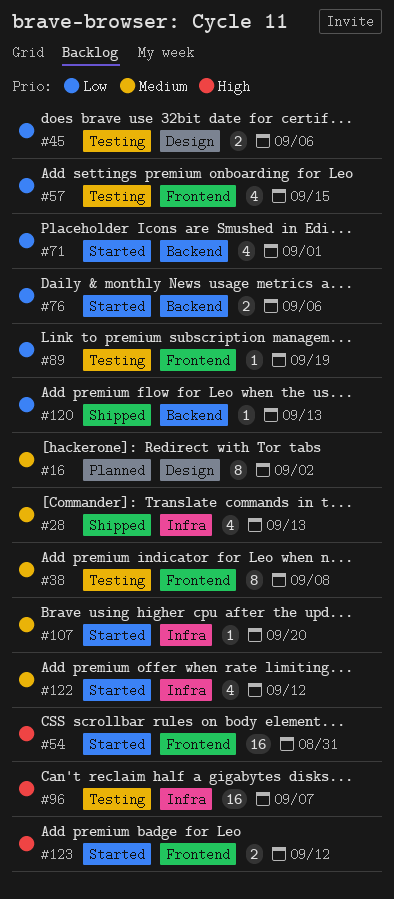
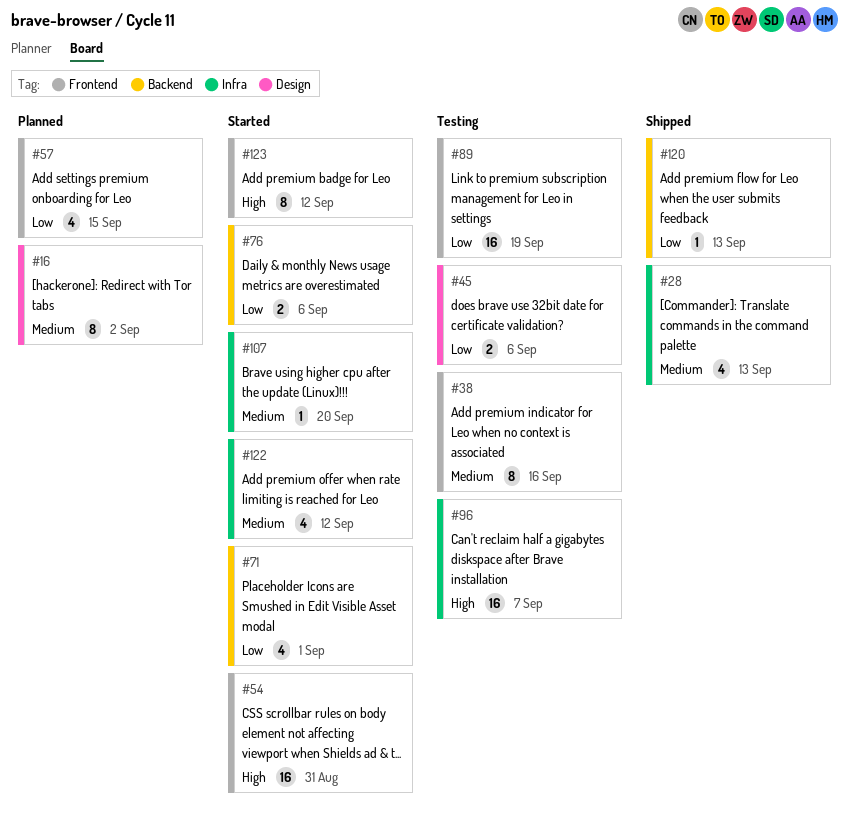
#38, due: Sep 8 -> Sep 16
#57, status: Testing -> Planned
#89, estimate: 1 -> 16
#123, estimate: 2 -> 8

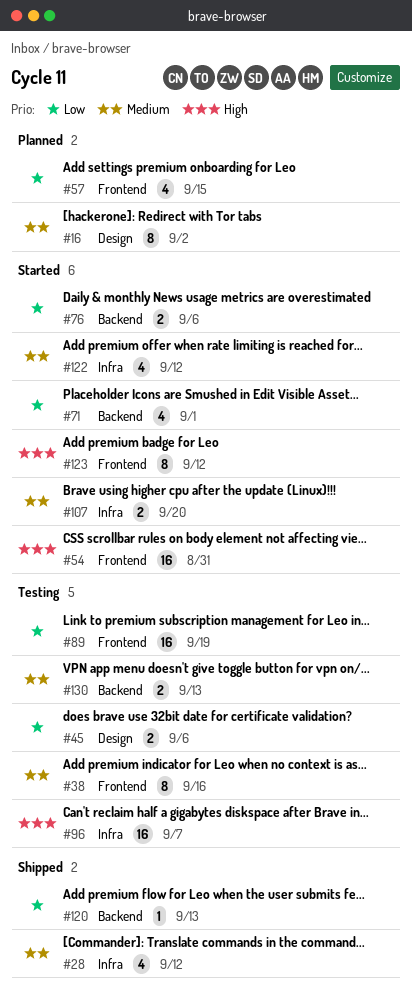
#28, due: Sep 13 -> Sep 12
#107, estimate: 1 -> 2
#130: none -> present

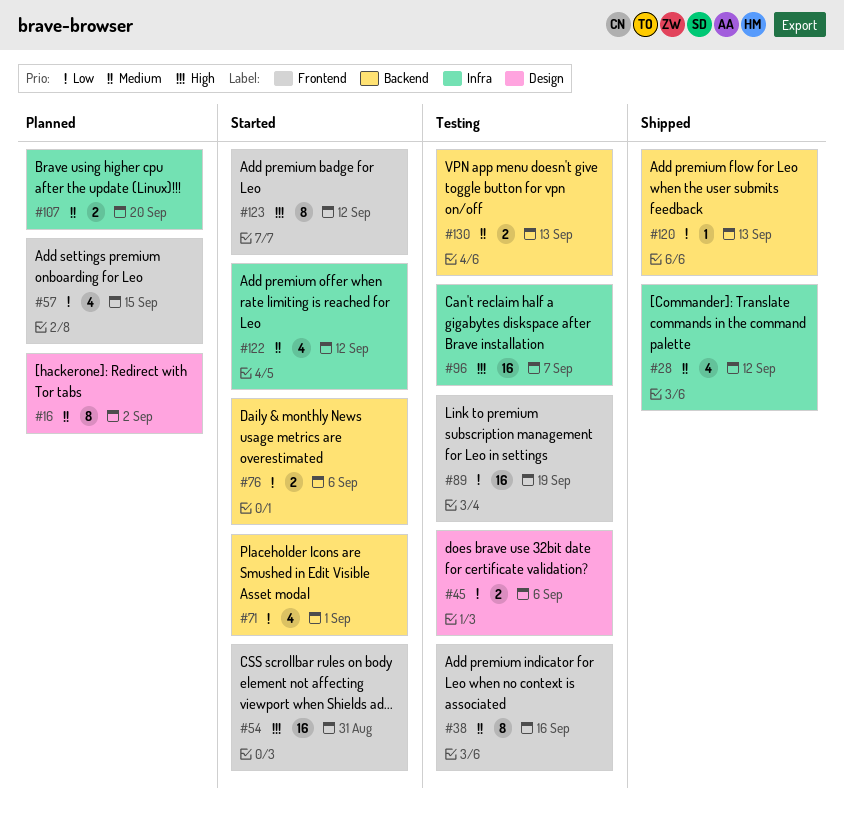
#107, status: Started -> Planned

